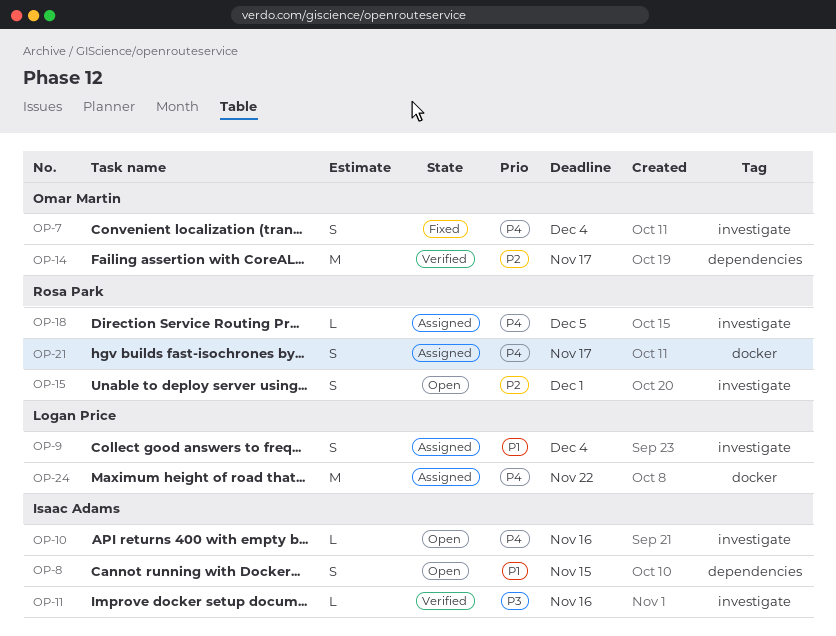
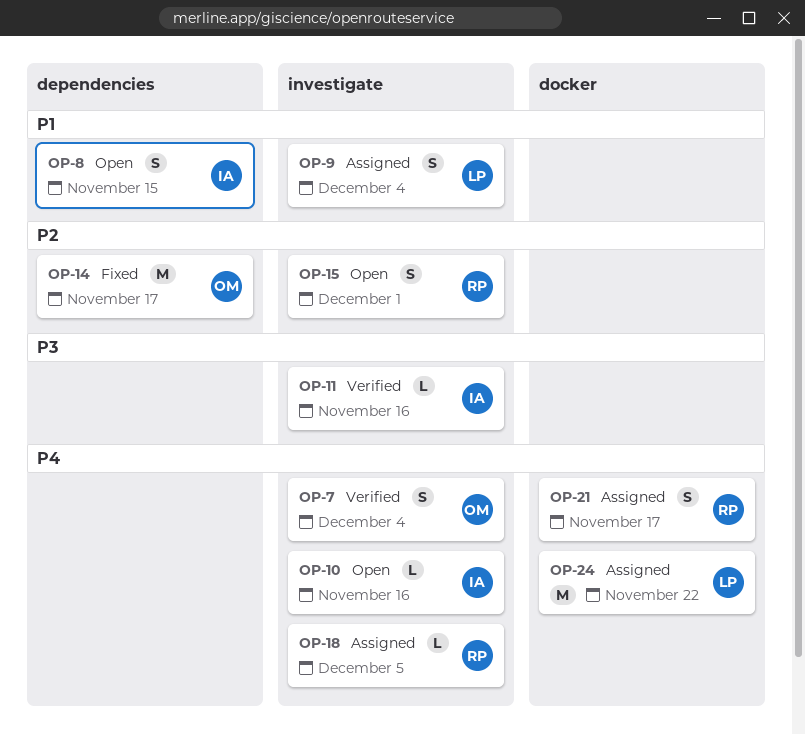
OP-7, status: Fixed -> Verified
OP-14, status: Verified -> Fixed

